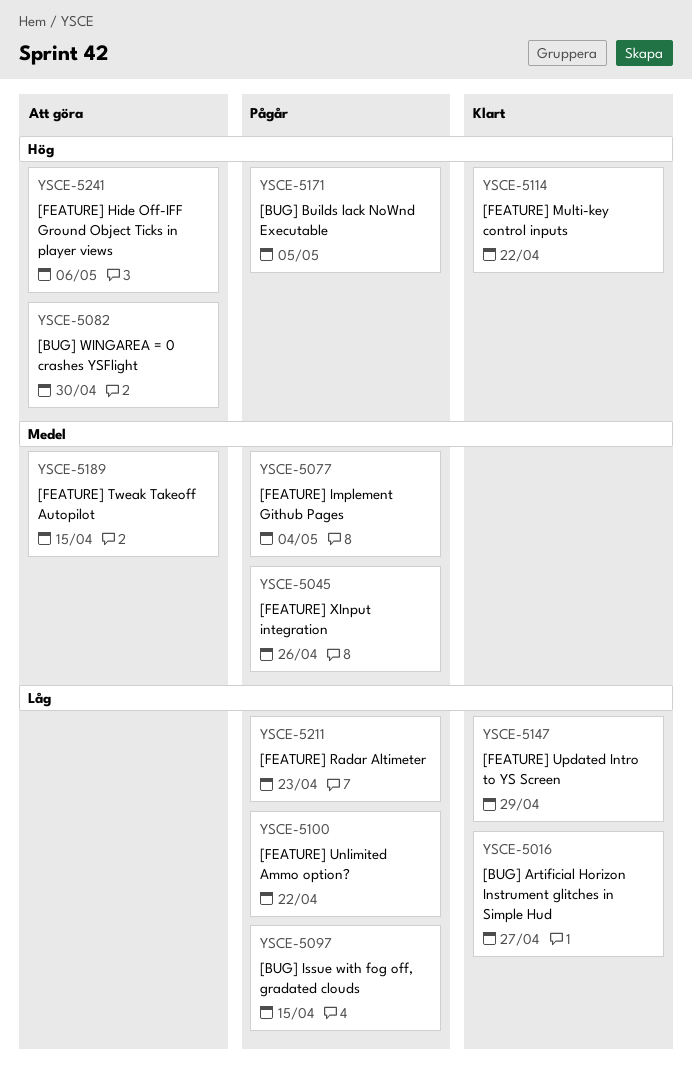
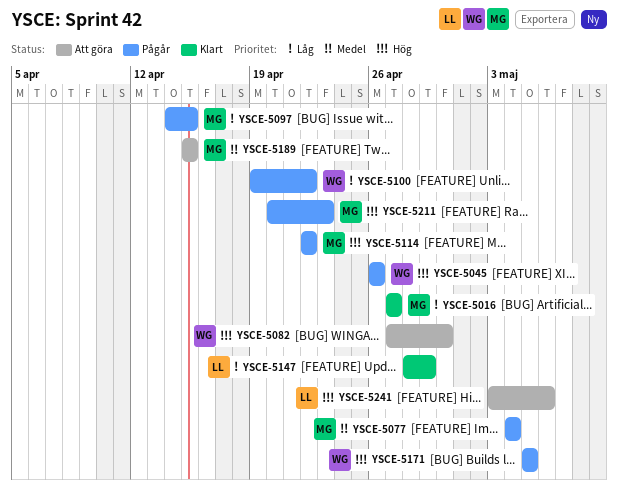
YSCE-5045, priority: Medel -> Hög
YSCE-5114, status: Klart -> Pågår
YSCE-5211, priority: Låg -> Hög

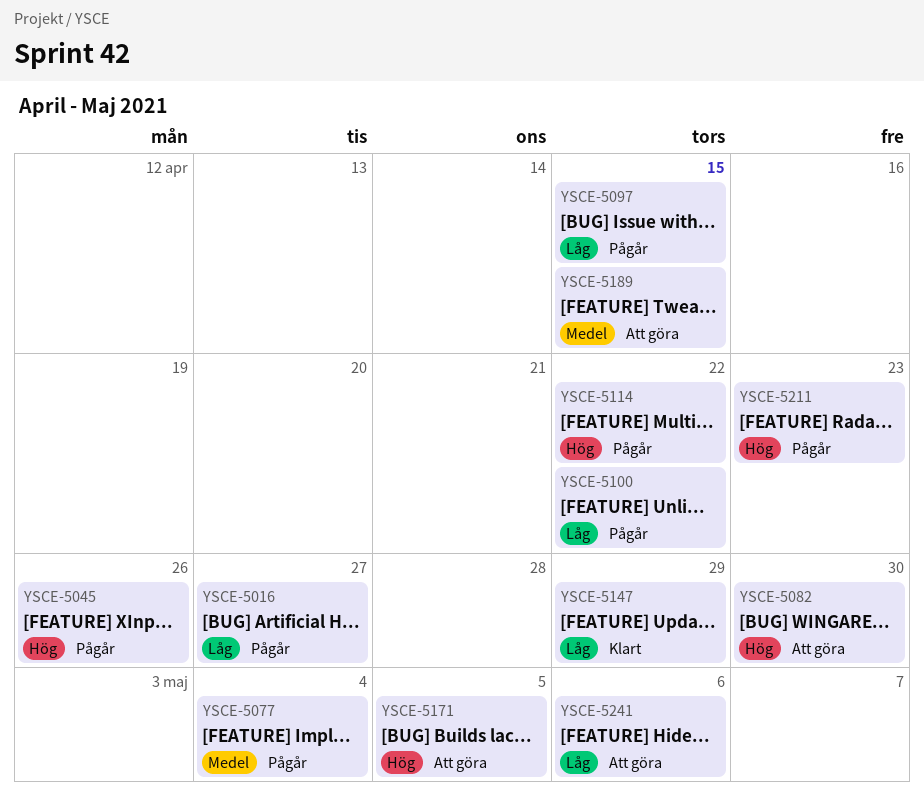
YSCE-5016, status: Klart -> Pågår
YSCE-5171, status: Pågår -> Att göra
YSCE-5241, priority: Hög -> Låg

